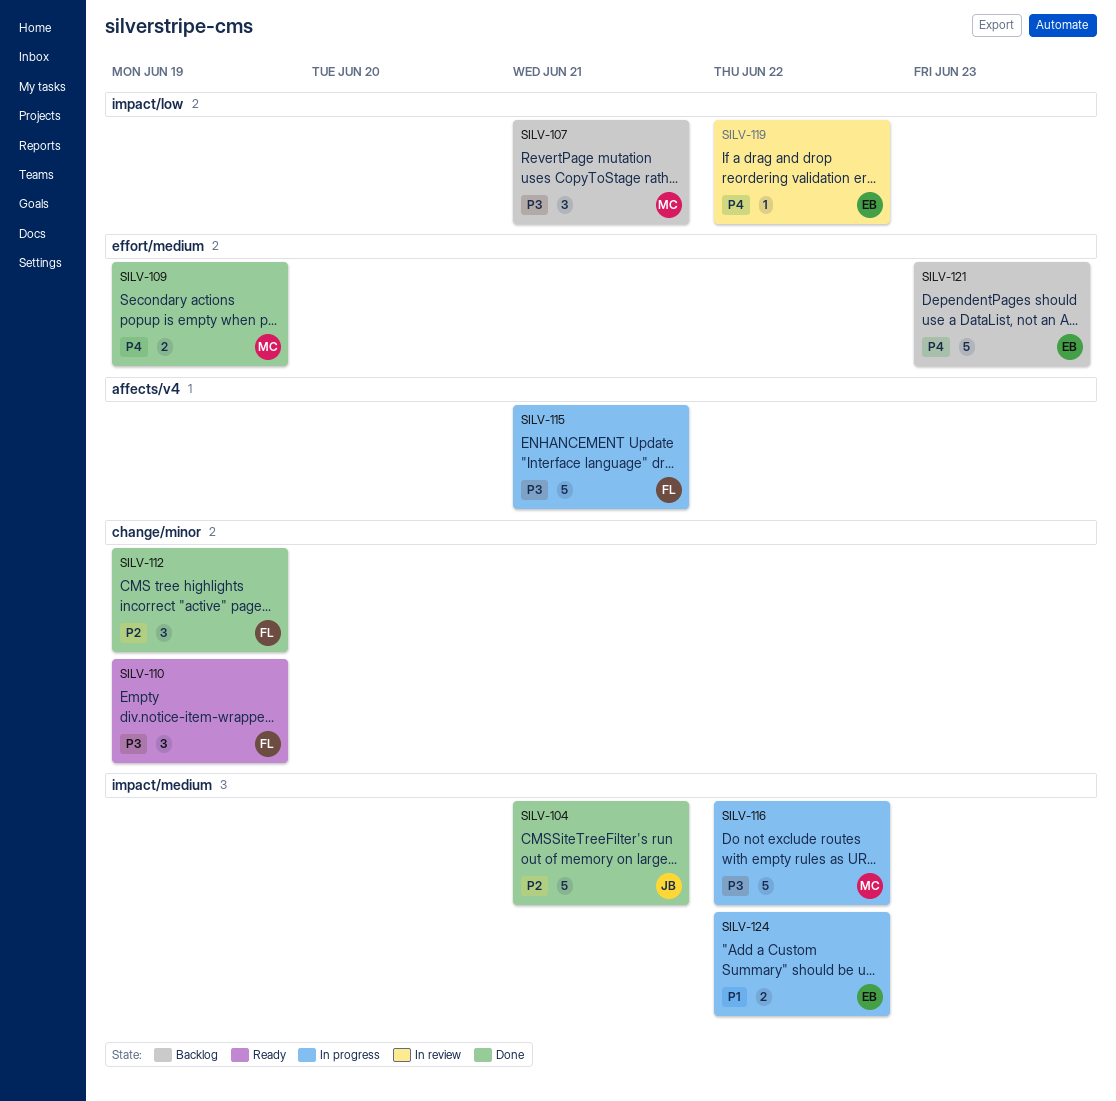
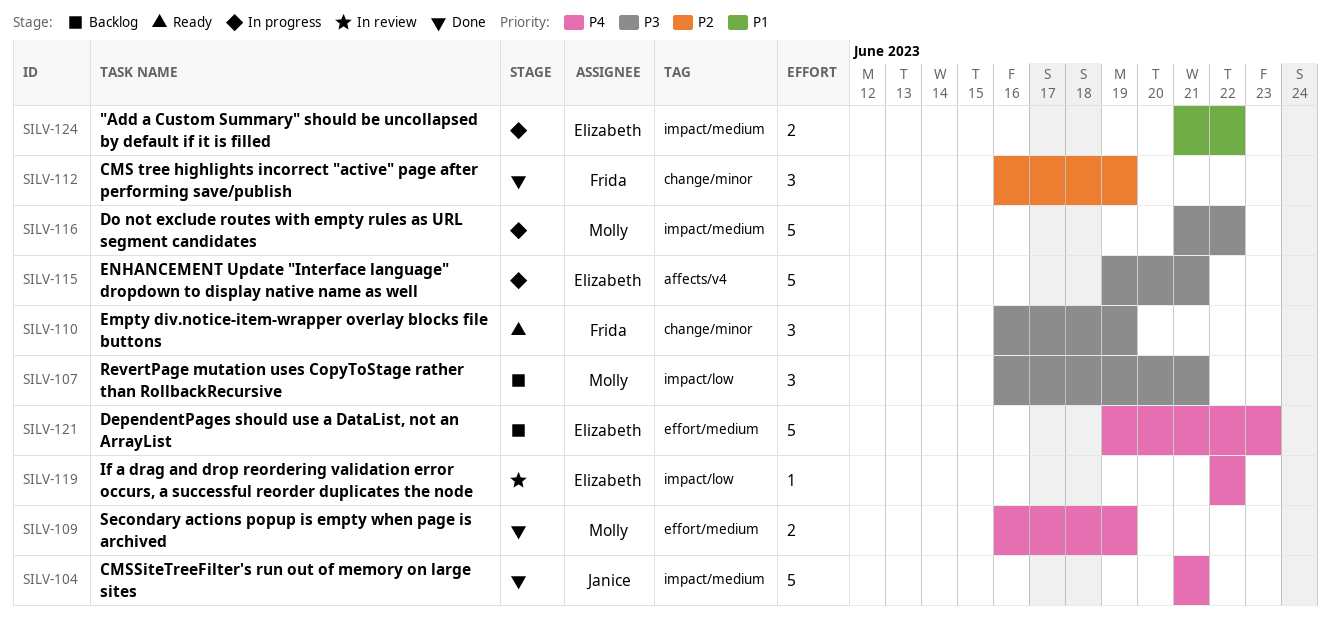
SILV-104, priority: P2 -> P4
SILV-115, owner: Frida -> Elizabeth

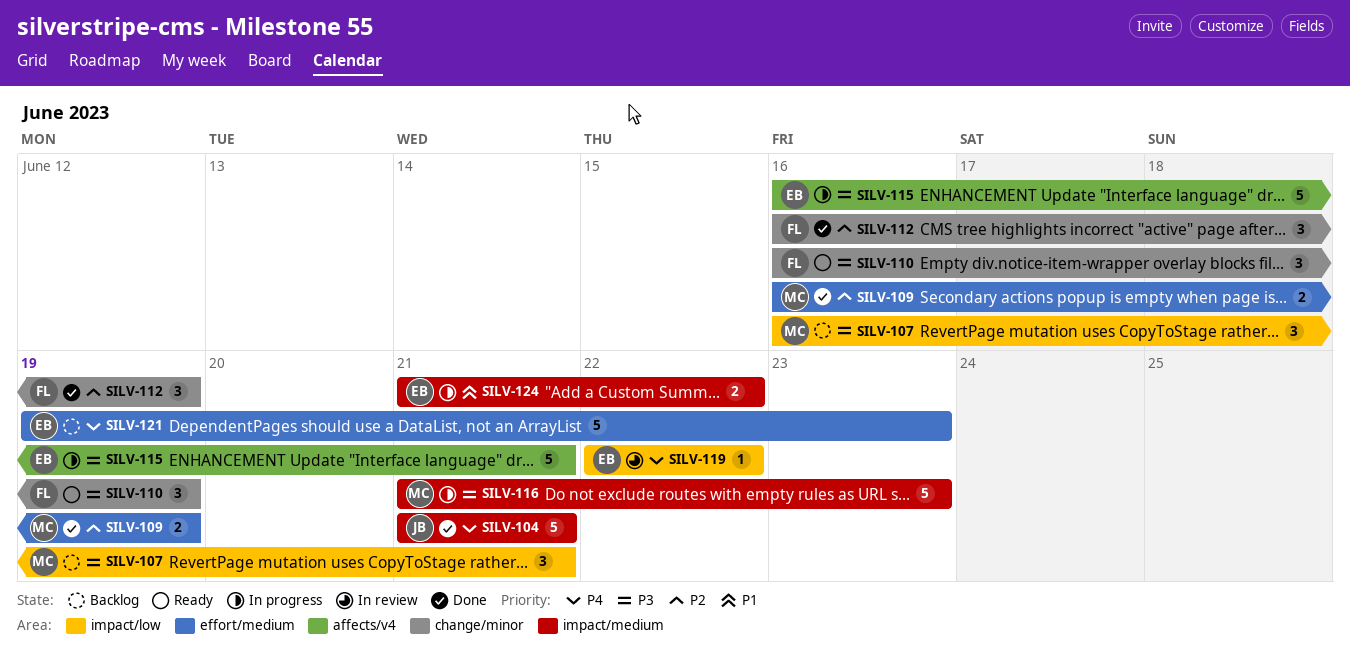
SILV-109, priority: P4 -> P2
SILV-115, start: Jun 19 -> Jun 16
SILV-116, due: Jun 22 -> Jun 23

